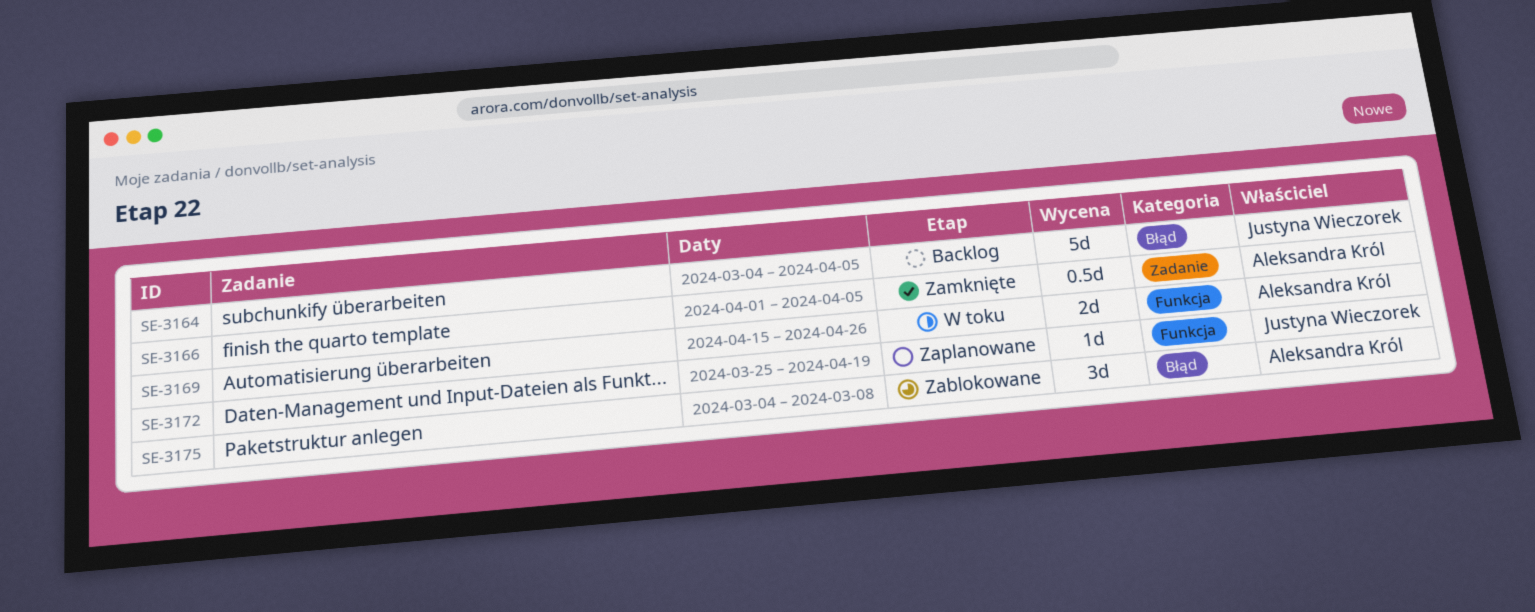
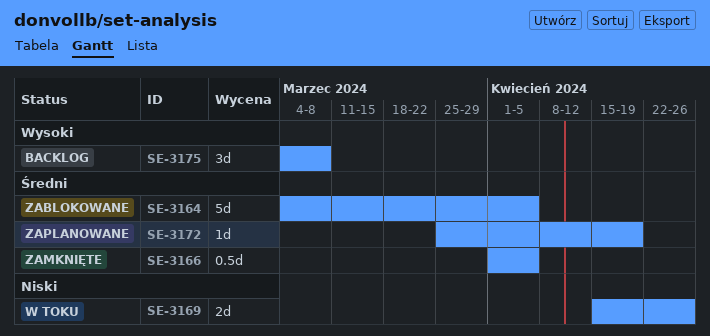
SE-3164, status: Backlog -> Zablokowane
SE-3175, status: Zablokowane -> Backlog

